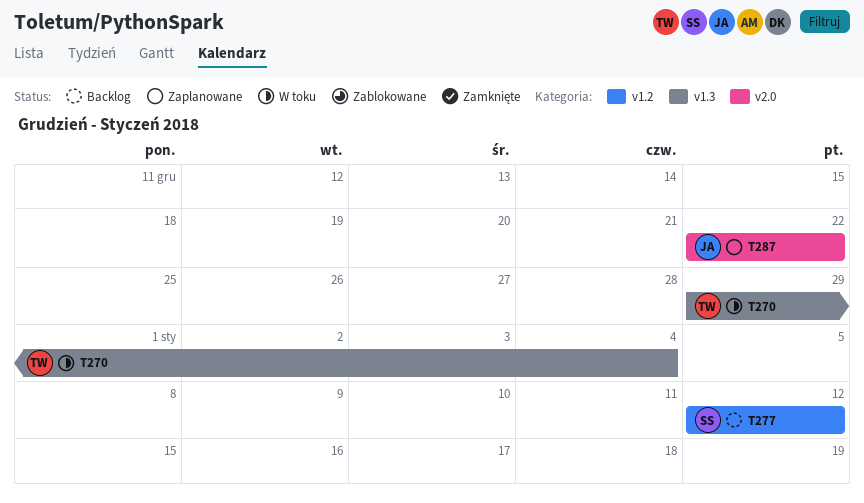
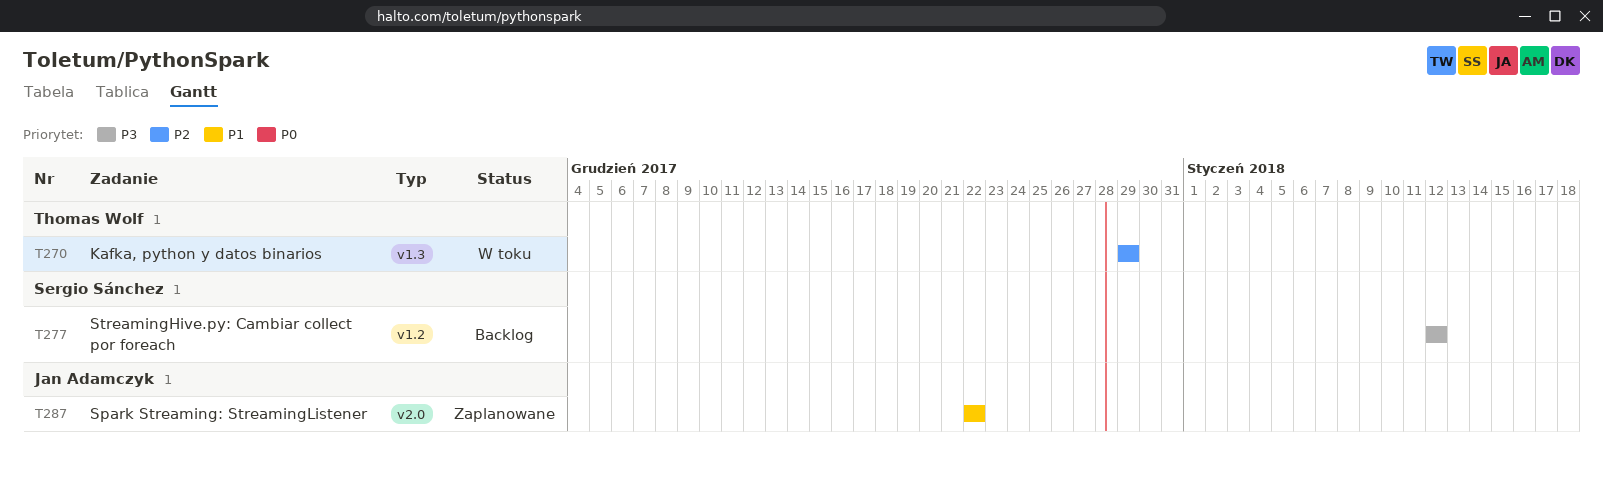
T270, due: Jan 4 -> Dec 29

